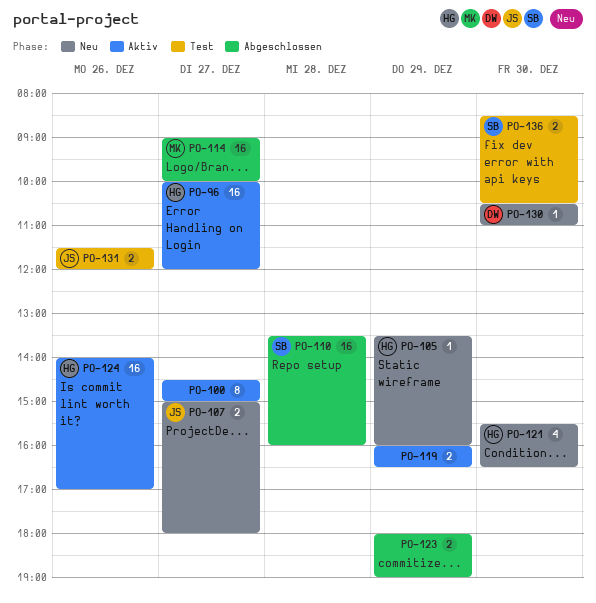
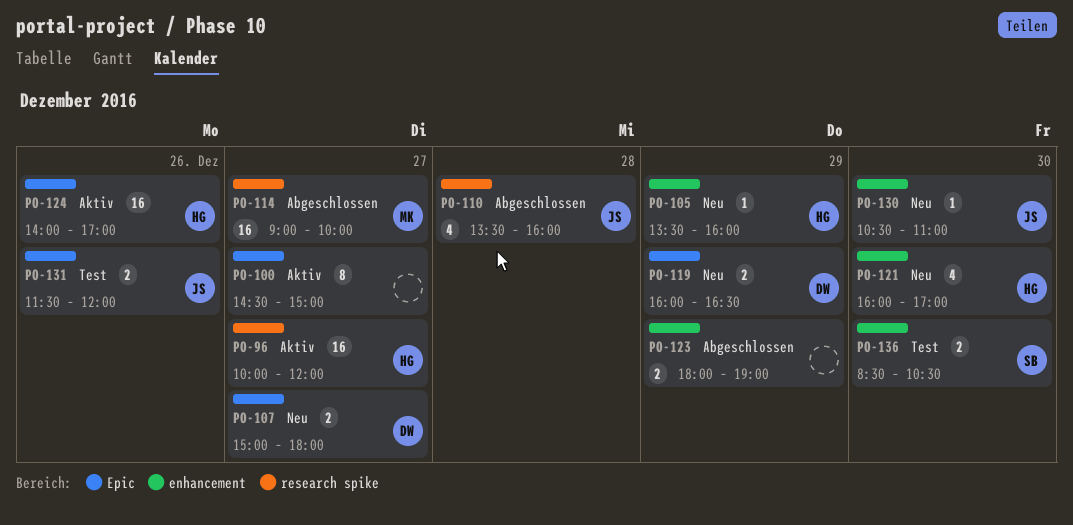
PO-107, owner: JS -> DW
PO-110, owner: SB -> JS
PO-110, estimate: 16 -> 4
PO-119, status: Aktiv -> Neu
PO-119, owner: none -> DW
PO-121, begins: 15:30 -> 16:00
PO-121, ends: 16:30 -> 17:00
PO-130, owner: DW -> JS

